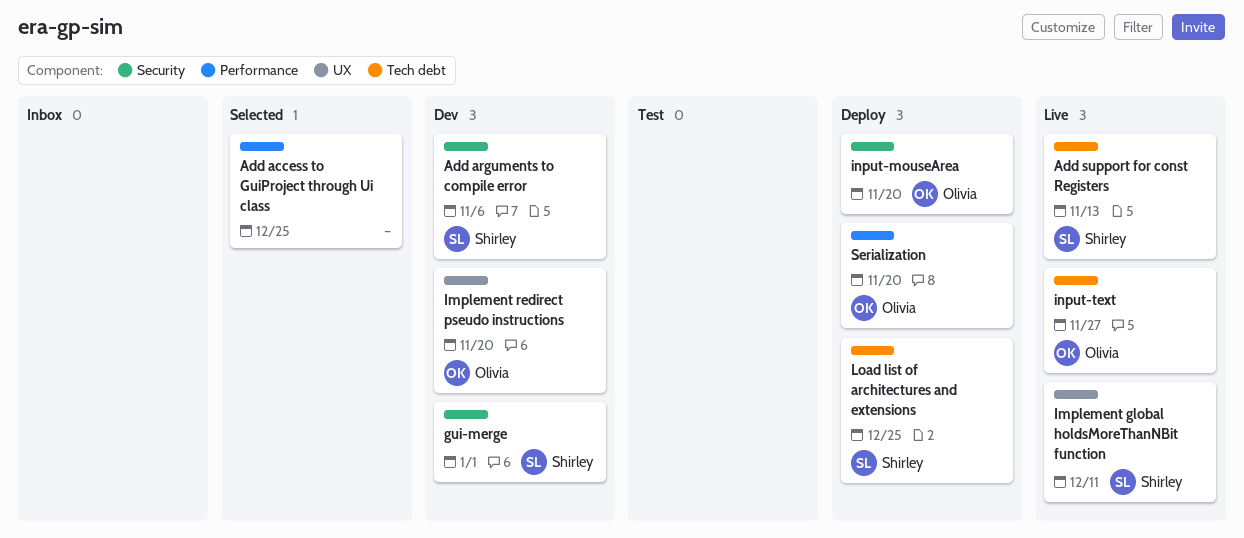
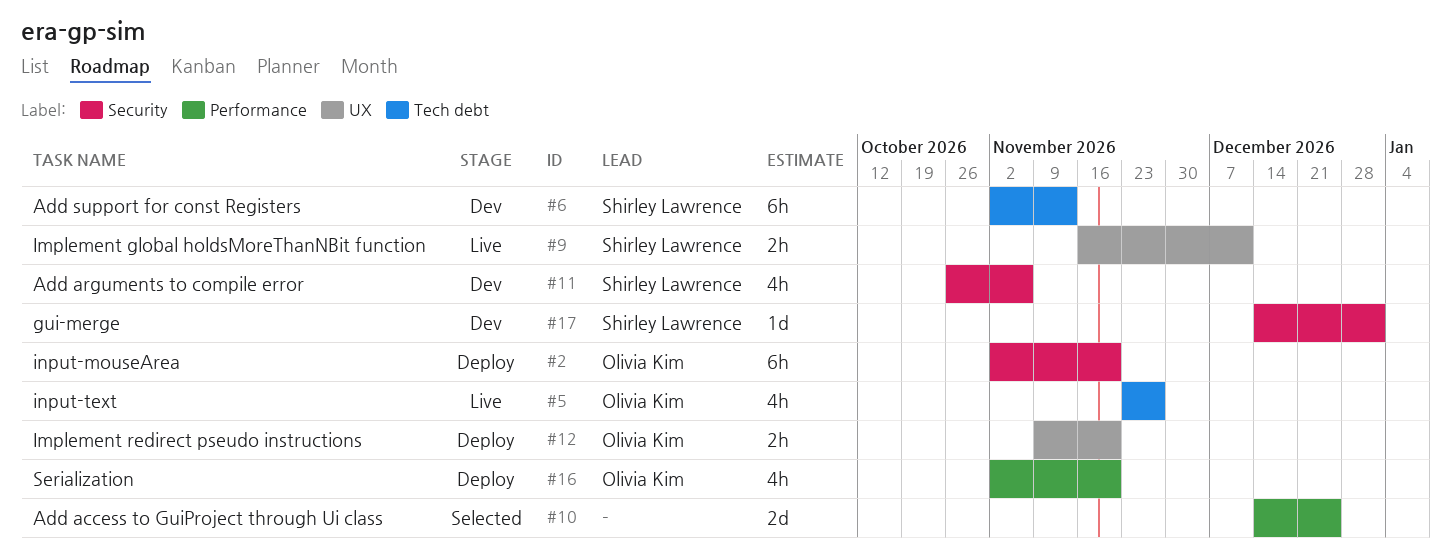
Add support for const Registers, status: Live -> Dev
Implement redirect pseudo instructions, status: Dev -> Deploy
Load list of architectures and extensions: present -> none

